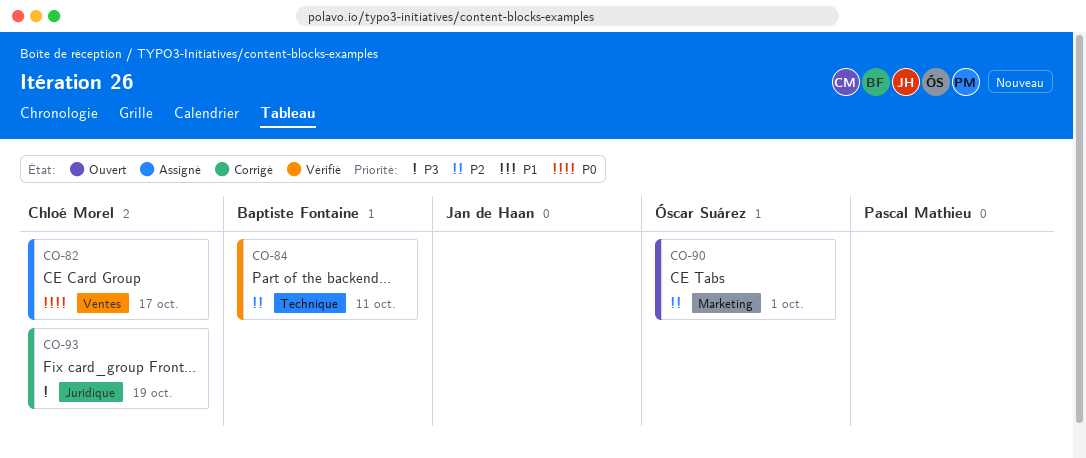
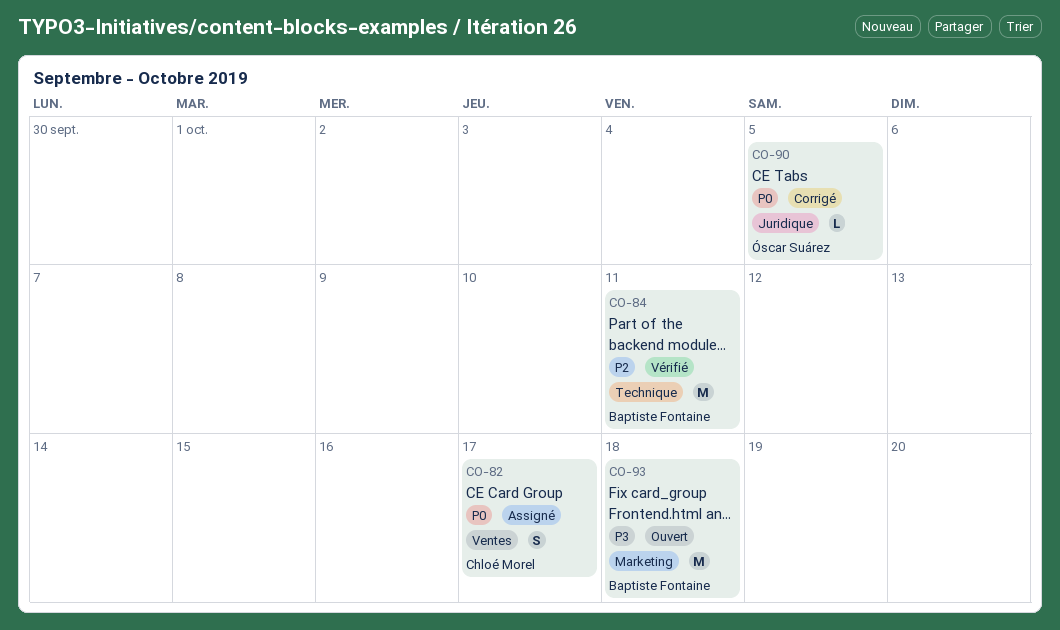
CO-90, status: Ouvert -> Corrigé
CO-90, priority: P2 -> P0
CO-90, label: Marketing -> Juridique
CO-90, due: Oct 1 -> Oct 5
CO-93, status: Corrigé -> Ouvert
CO-93, owner: Chloé Morel -> Baptiste Fontaine
CO-93, label: Juridique -> Marketing
CO-93, due: Oct 19 -> Oct 18

